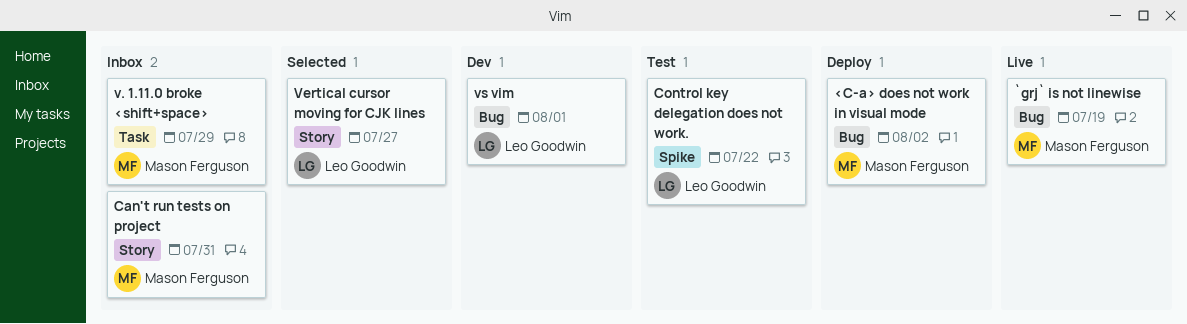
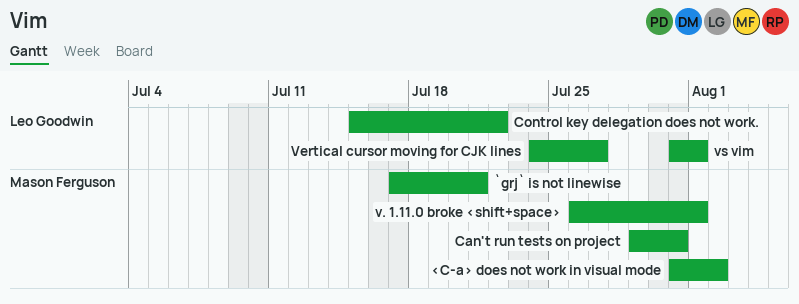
`grj` is not linewise, due: Jul 19 -> Jul 21
v. 1.11.0 broke <shift+space>, due: Jul 29 -> Aug 1

